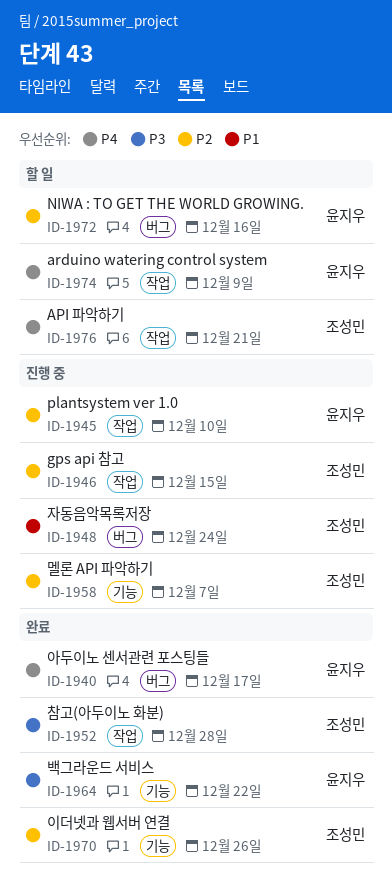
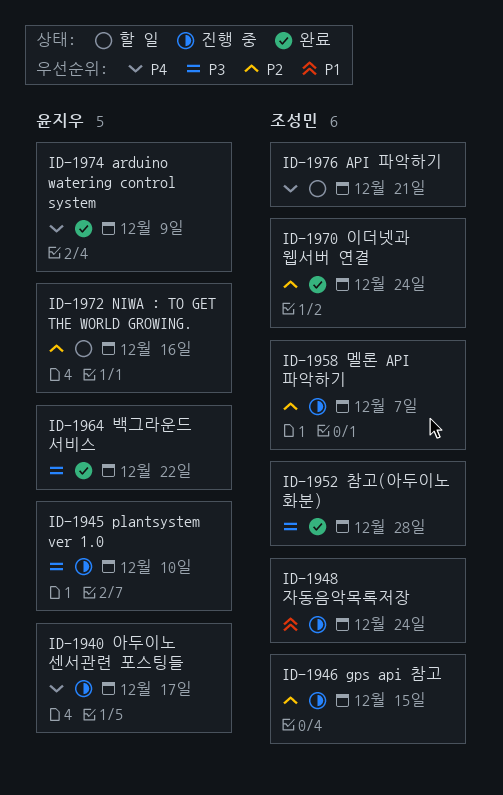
ID-1940, status: 완료 -> 진행 중
ID-1945, priority: P2 -> P3
ID-1970, due: Dec 26 -> Dec 24
ID-1974, status: 할 일 -> 완료

